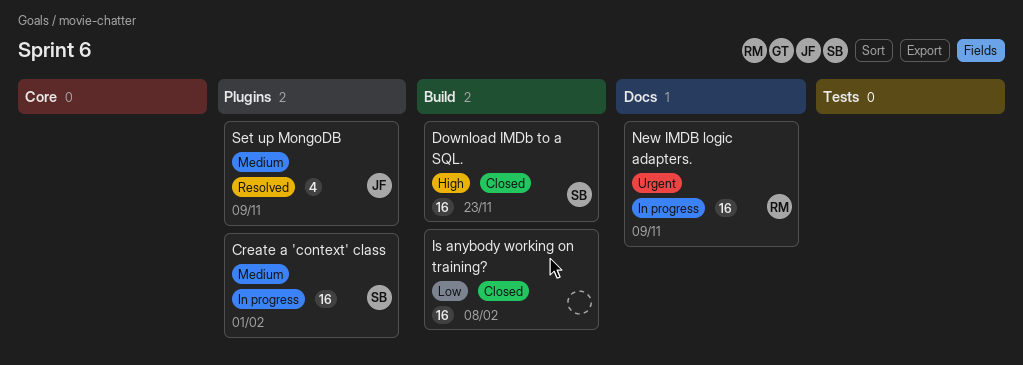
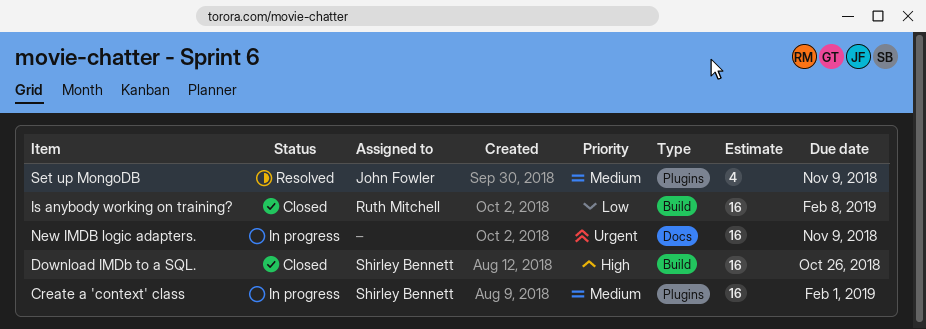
Download IMDb to a SQL., due: Nov 23 -> Oct 26
Is anybody working on training?, owner: none -> Ruth Mitchell
New IMDB logic adapters., owner: Ruth Mitchell -> none

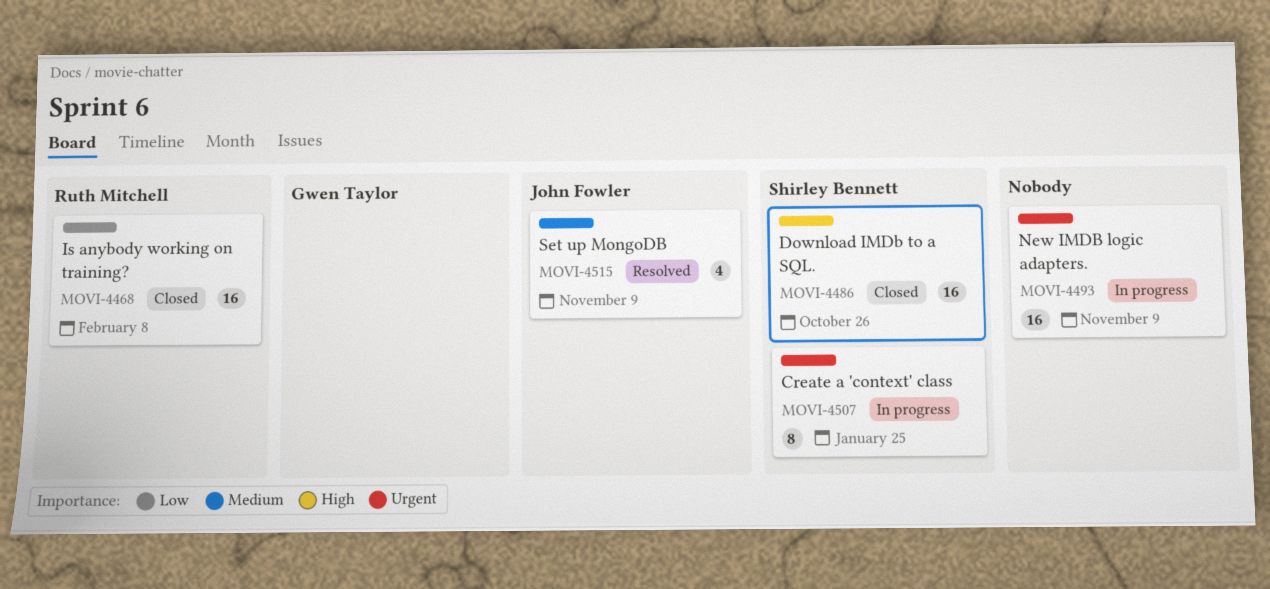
Create a 'context' class, priority: Medium -> Urgent
Create a 'context' class, estimate: 16 -> 8
Create a 'context' class, due: Feb 1 -> Jan 25

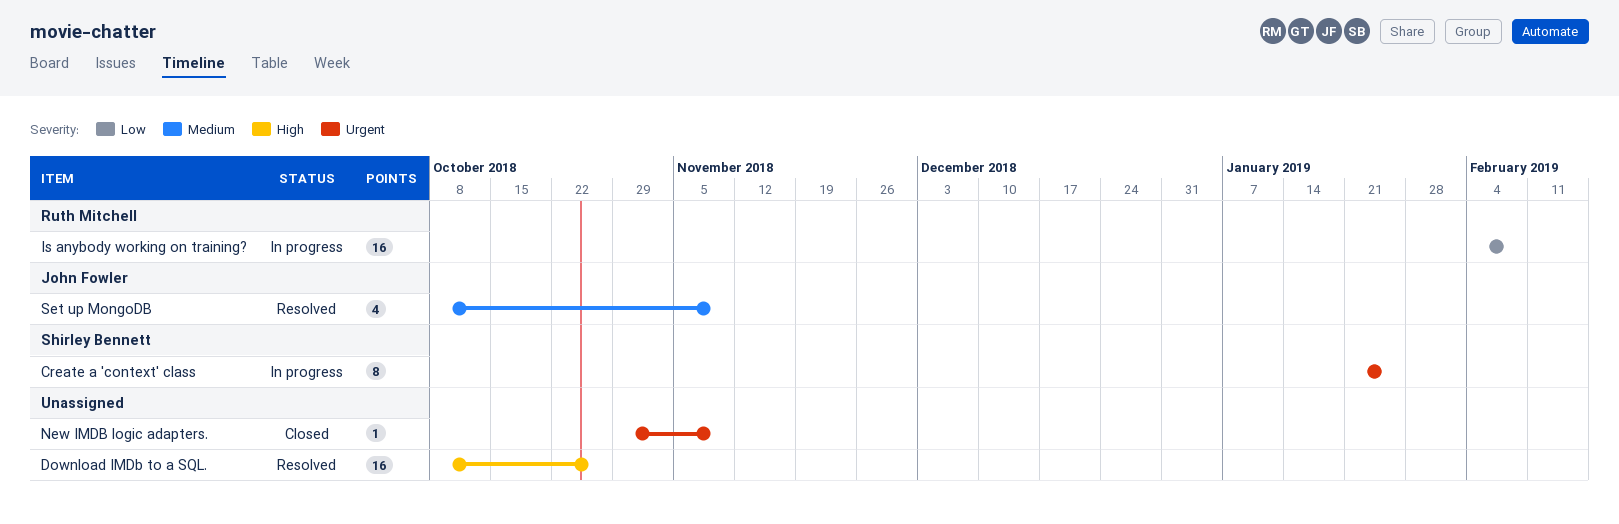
Download IMDb to a SQL., status: Closed -> Resolved
Download IMDb to a SQL., owner: Shirley Bennett -> none
Is anybody working on training?, status: Closed -> In progress
New IMDB logic adapters., status: In progress -> Closed
New IMDB logic adapters., estimate: 16 -> 1

